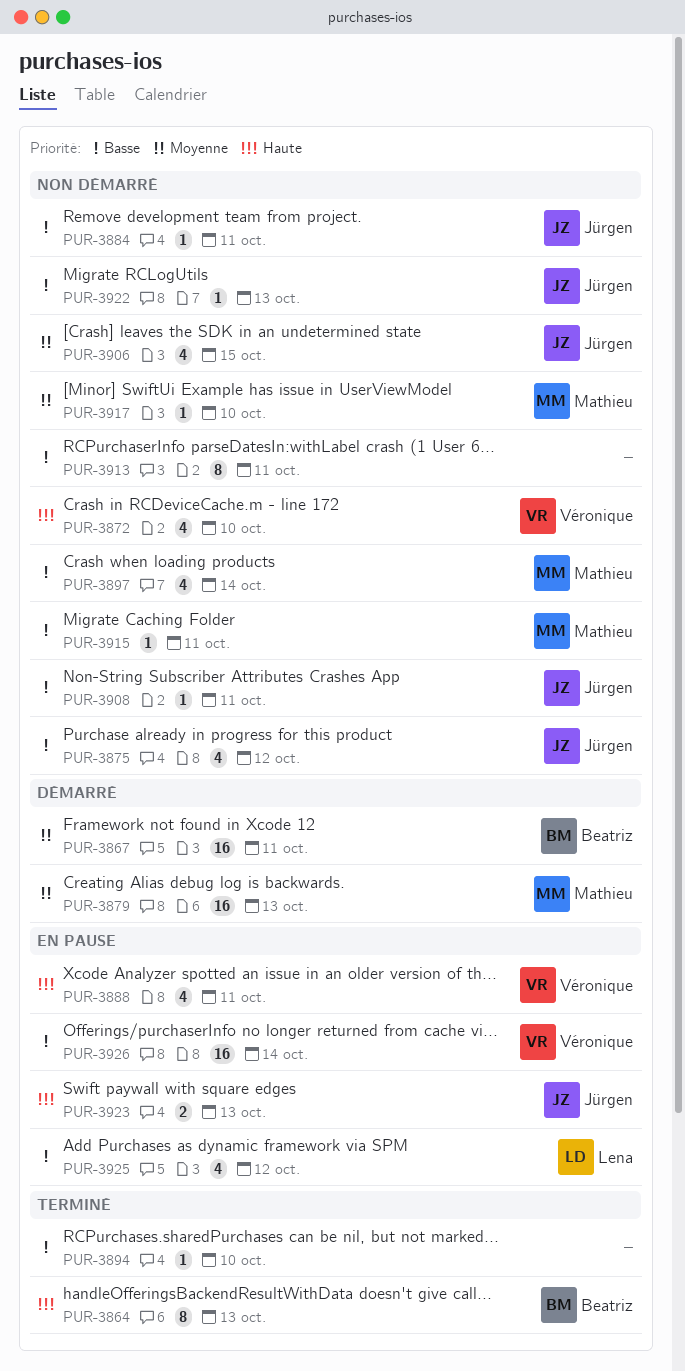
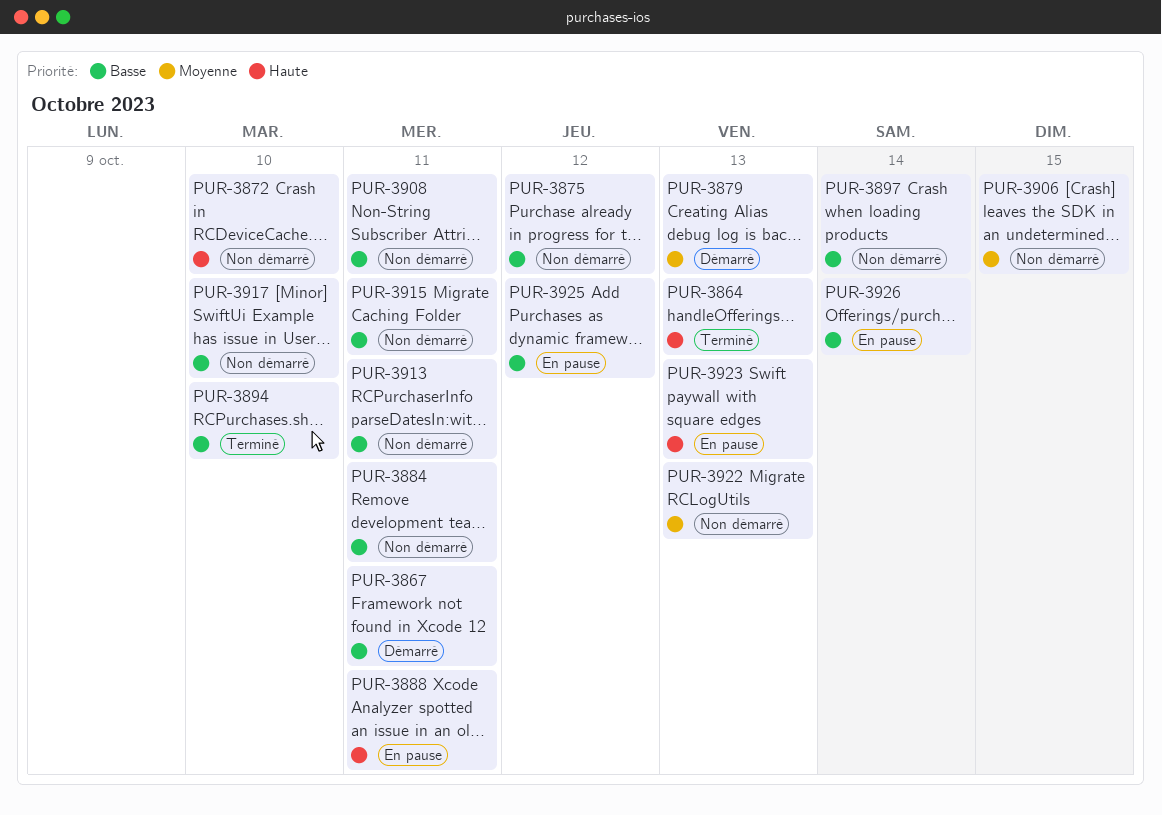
PUR-3867, priority: Moyenne -> Basse
PUR-3917, priority: Moyenne -> Basse
PUR-3922, priority: Basse -> Moyenne

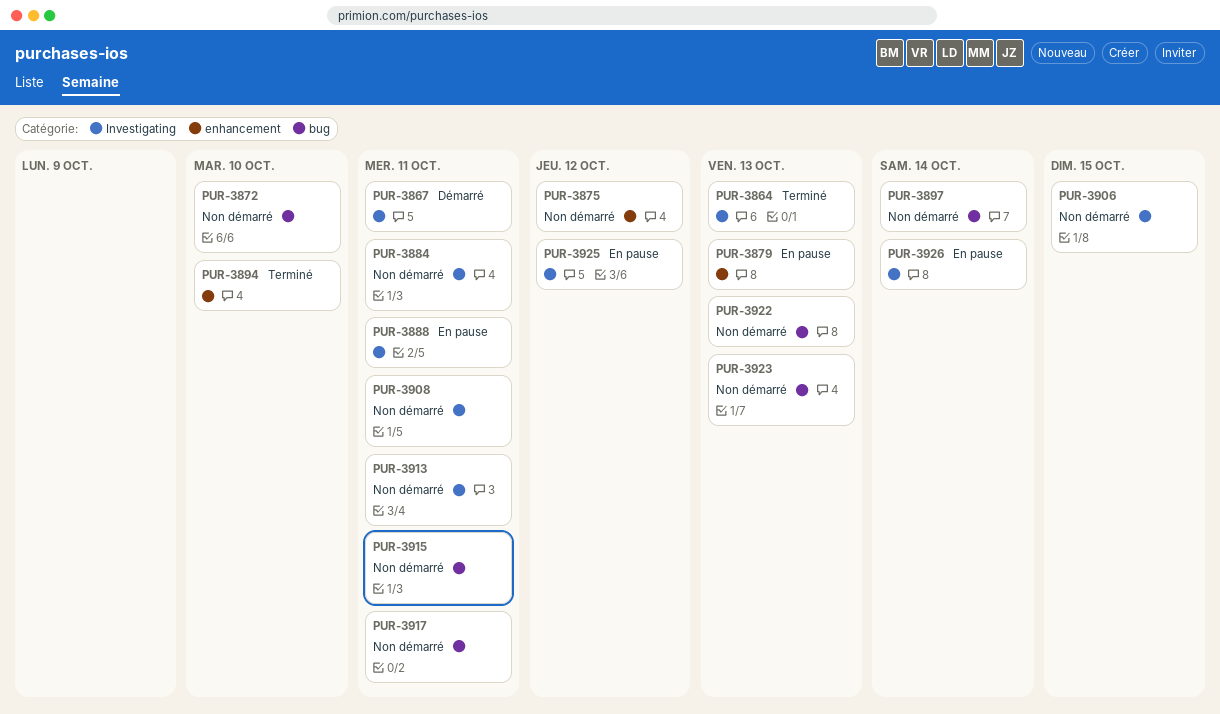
PUR-3879, status: Démarré -> En pause
PUR-3917, due: Oct 10 -> Oct 11
PUR-3923, status: En pause -> Non démarré

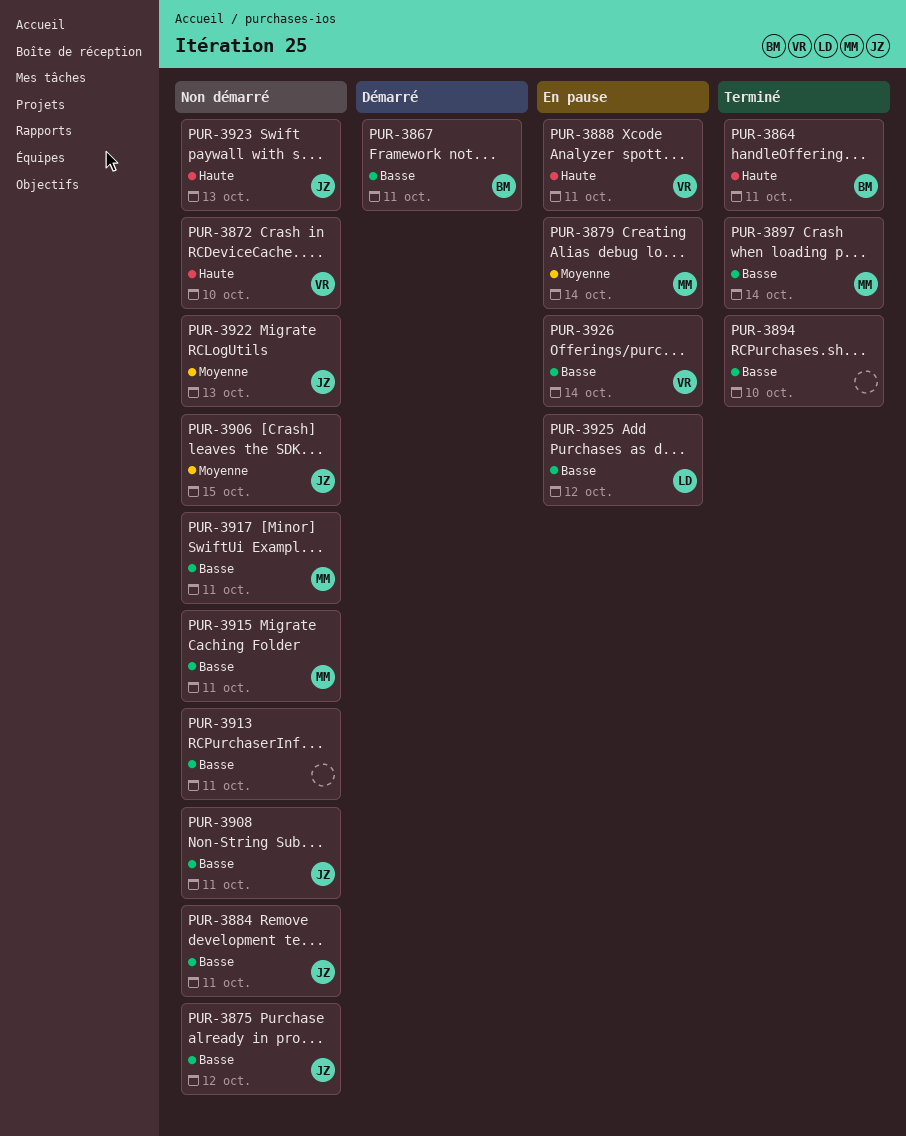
PUR-3864, due: Oct 13 -> Oct 11
PUR-3879, due: Oct 13 -> Oct 14
PUR-3897, status: Non démarré -> Terminé

